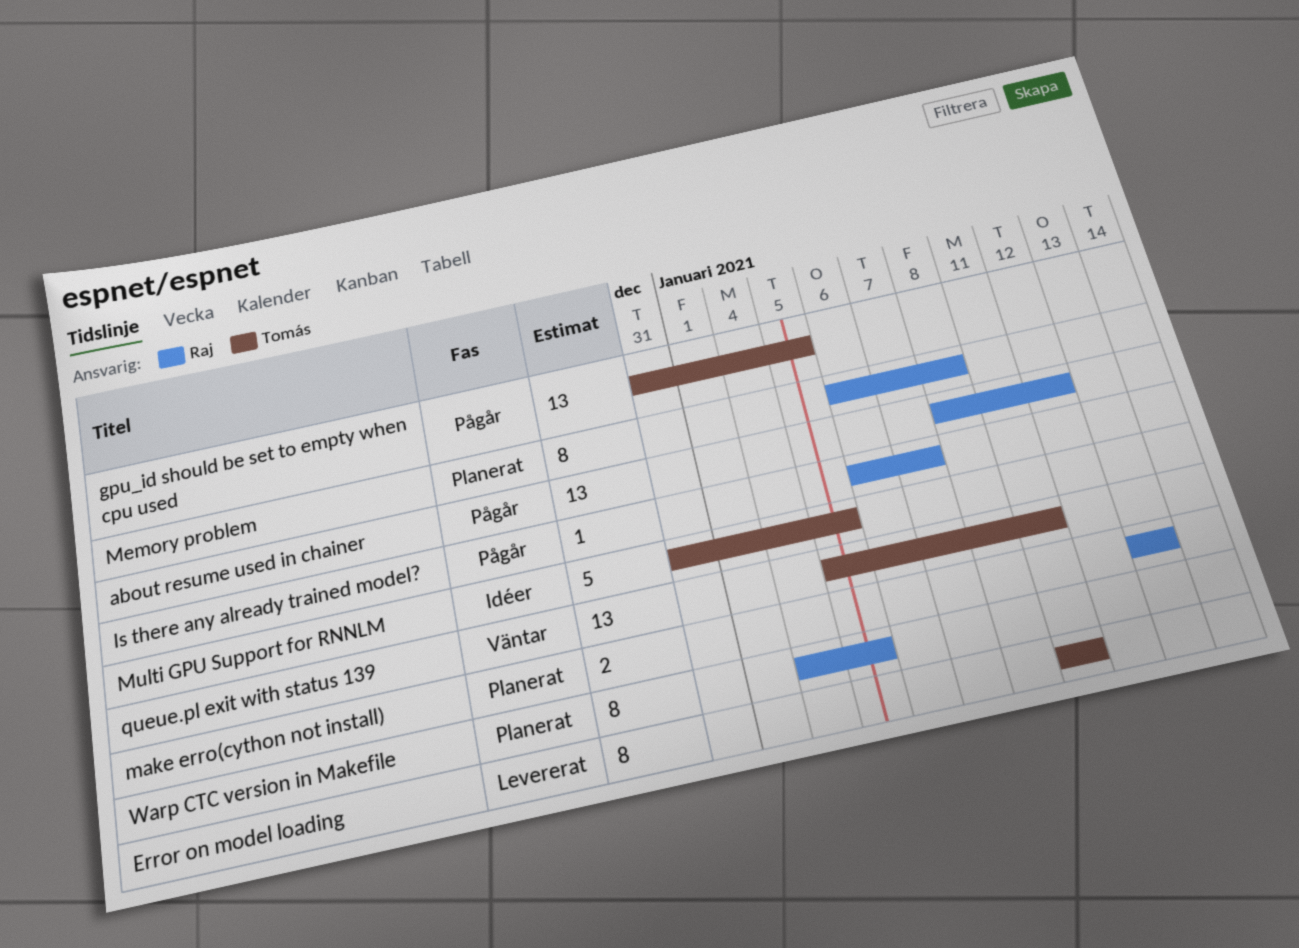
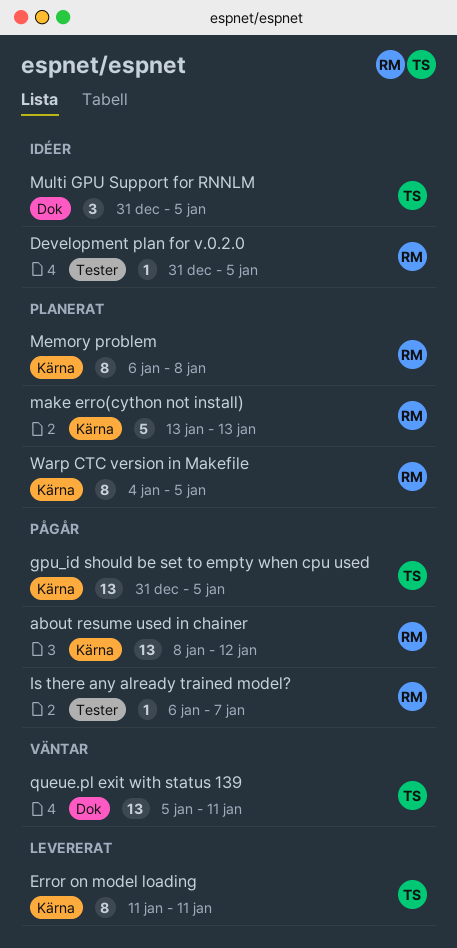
Development plan for v.0.2.0: none -> present
make erro(cython not install), estimate: 2 -> 5
Multi GPU Support for RNNLM, estimate: 5 -> 3

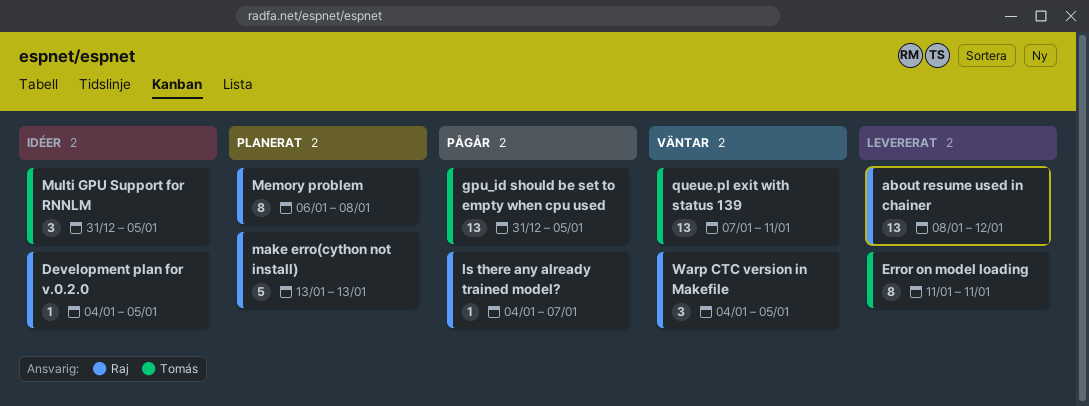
about resume used in chainer, status: Pågår -> Levererat
Development plan for v.0.2.0, start: Dec 31 -> Jan 4
Is there any already trained model?, start: Jan 6 -> Jan 4
queue.pl exit with status 139, start: Jan 5 -> Jan 7
Warp CTC version in Makefile, status: Planerat -> Väntar
Warp CTC version in Makefile, estimate: 8 -> 3

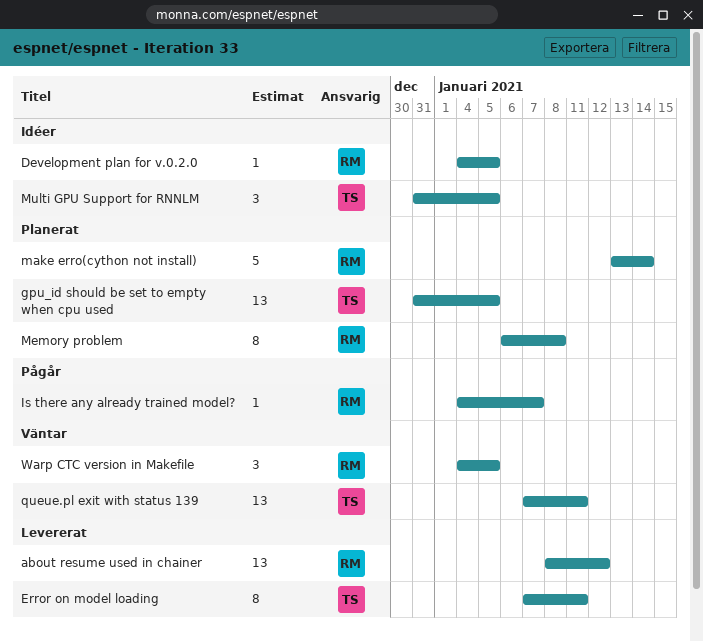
Error on model loading, start: Jan 11 -> Jan 7
gpu_id should be set to empty when cpu used, status: Pågår -> Planerat
make erro(cython not install), due: Jan 13 -> Jan 14

